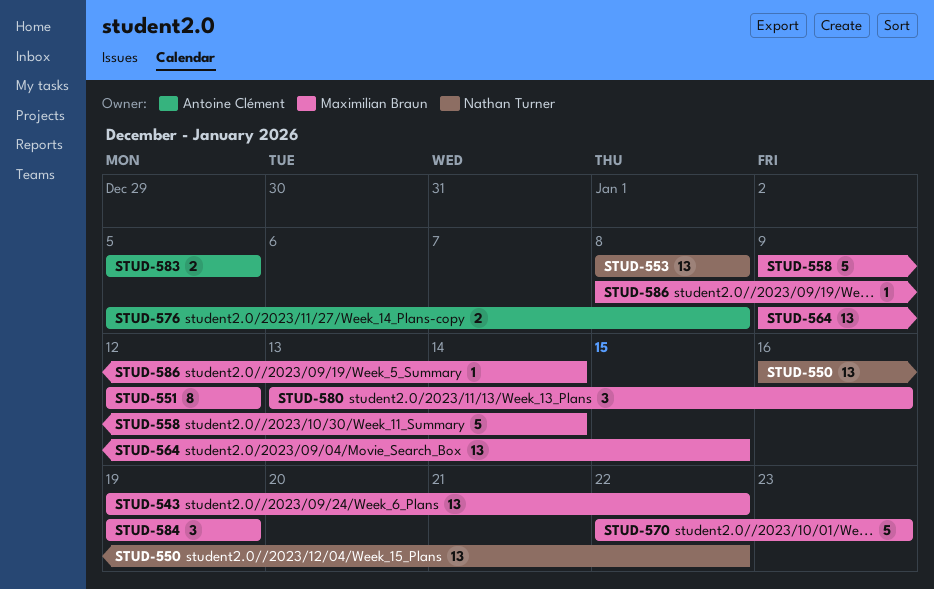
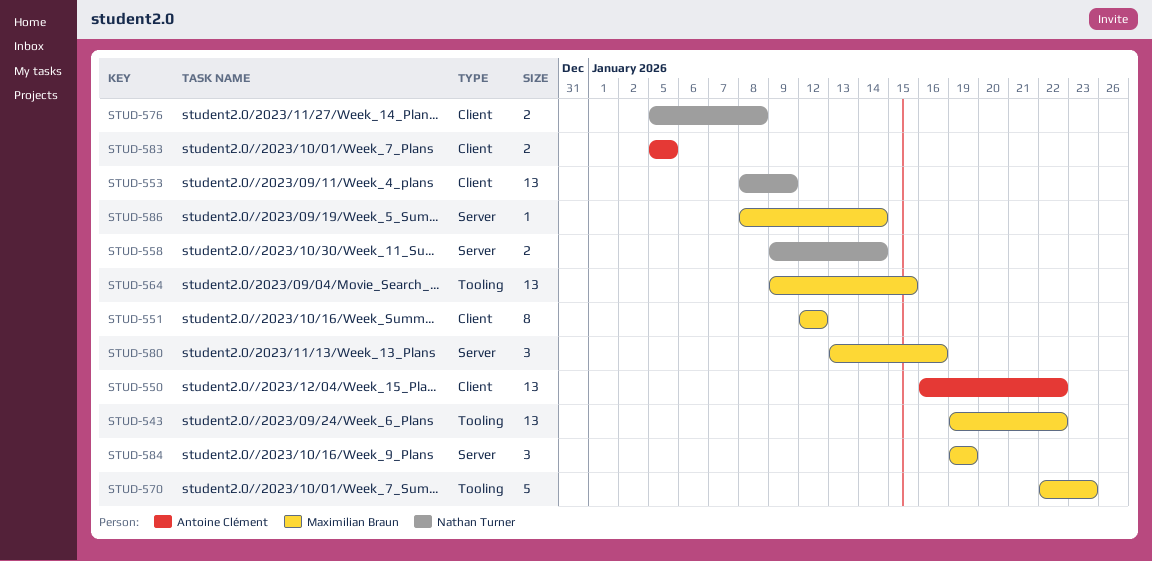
STUD-550, owner: Nathan Turner -> Antoine Clément
STUD-553, due: Jan 8 -> Jan 9
STUD-558, owner: Maximilian Braun -> Nathan Turner
STUD-558, estimate: 5 -> 2
STUD-576, owner: Antoine Clément -> Nathan Turner

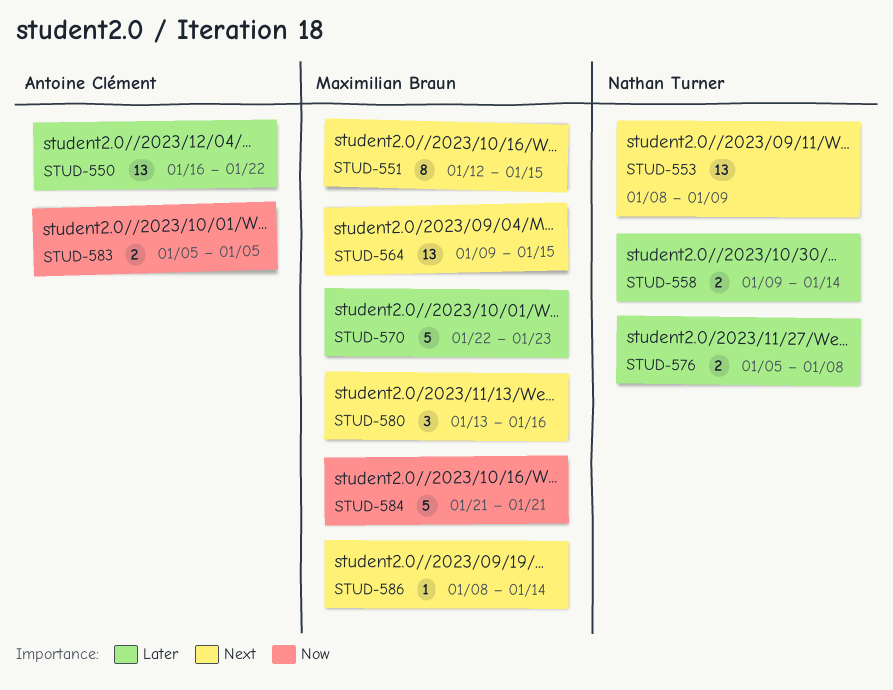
STUD-543: present -> none
STUD-551, due: Jan 12 -> Jan 15
STUD-584, estimate: 3 -> 5
STUD-584, start: Jan 19 -> Jan 21
STUD-584, due: Jan 19 -> Jan 21

